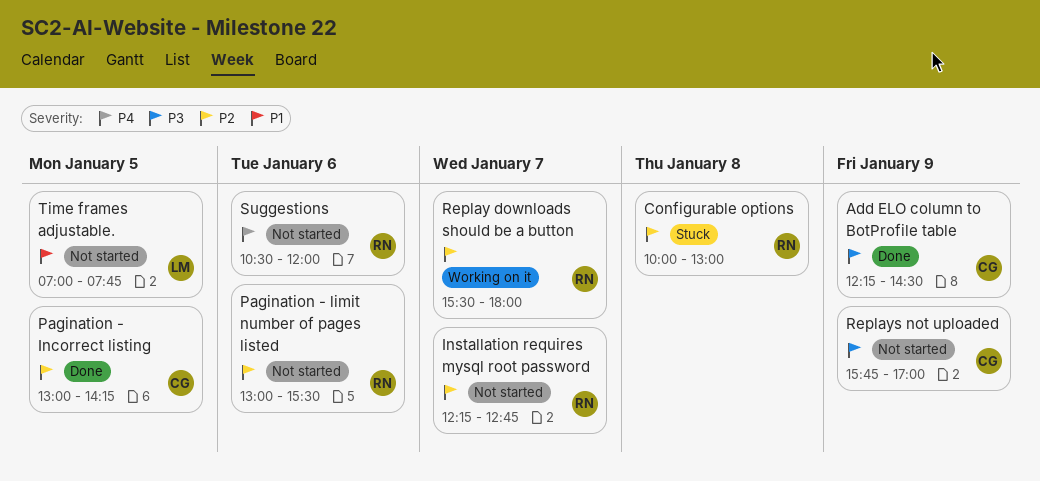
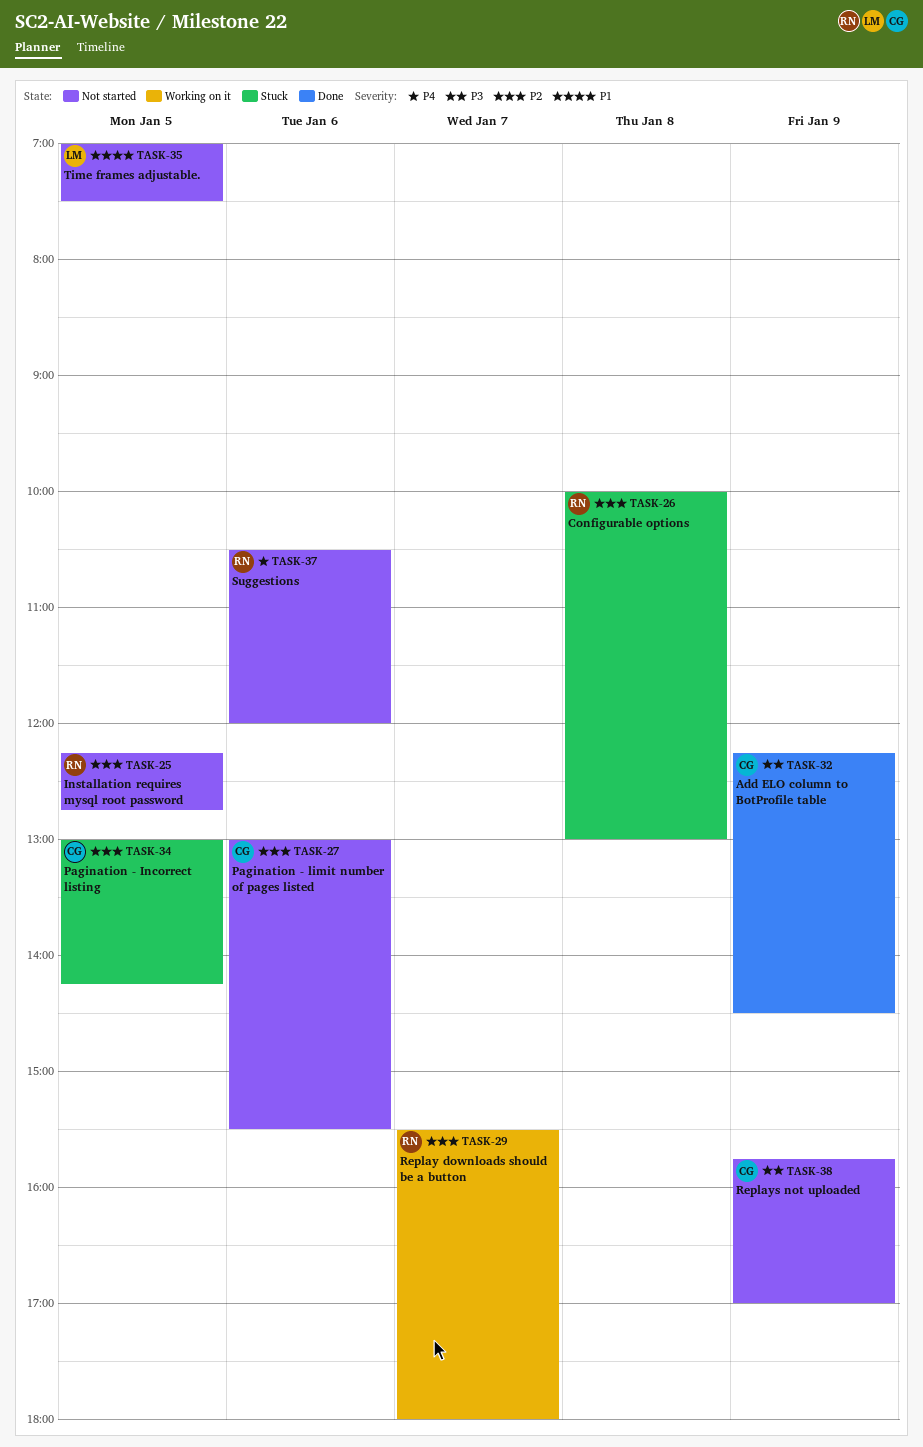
Installation requires mysql root password, day: Jan 7 -> Jan 5
Pagination - Incorrect listing, status: Done -> Stuck
Pagination - limit number of pages listed, owner: RN -> CG
Time frames adjustable., ends: 07:45 -> 07:30

